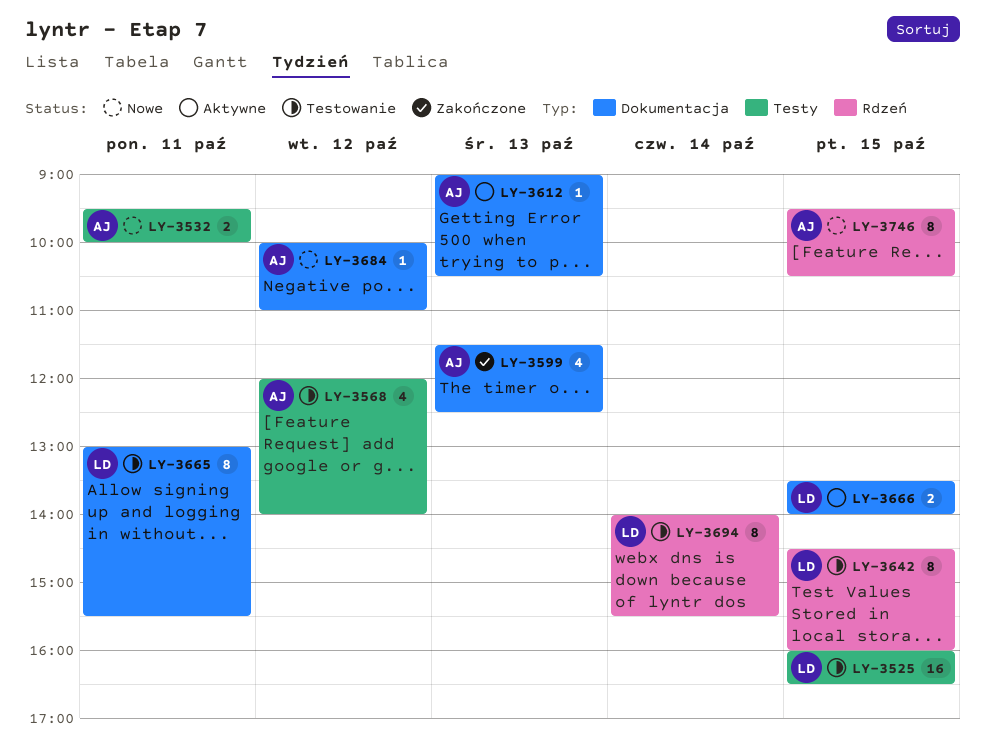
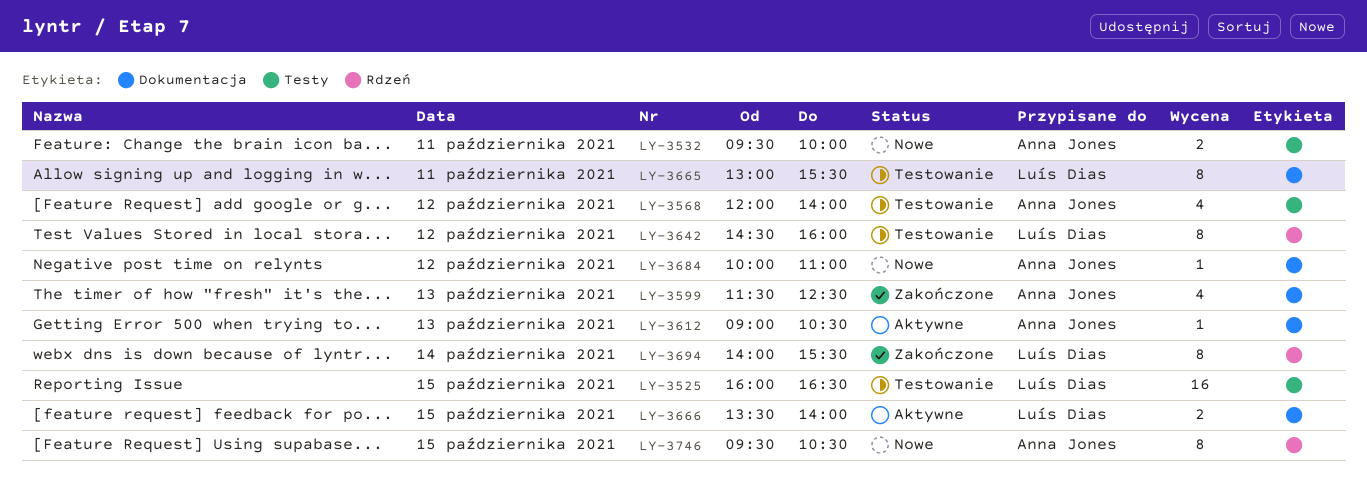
LY-3642, day: Oct 15 -> Oct 12
LY-3694, status: Testowanie -> Zakończone

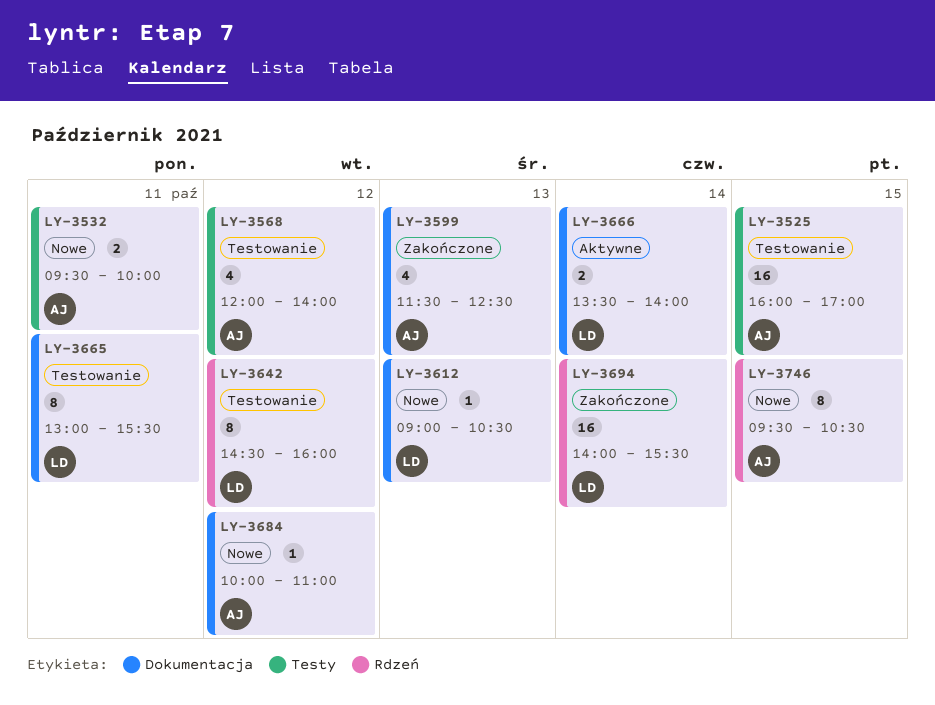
LY-3525, owner: Luís Dias -> Anna Jones
LY-3525, ends: 16:30 -> 17:00
LY-3612, status: Aktywne -> Nowe
LY-3612, owner: Anna Jones -> Luís Dias
LY-3666, day: Oct 15 -> Oct 14
LY-3694, estimate: 8 -> 16

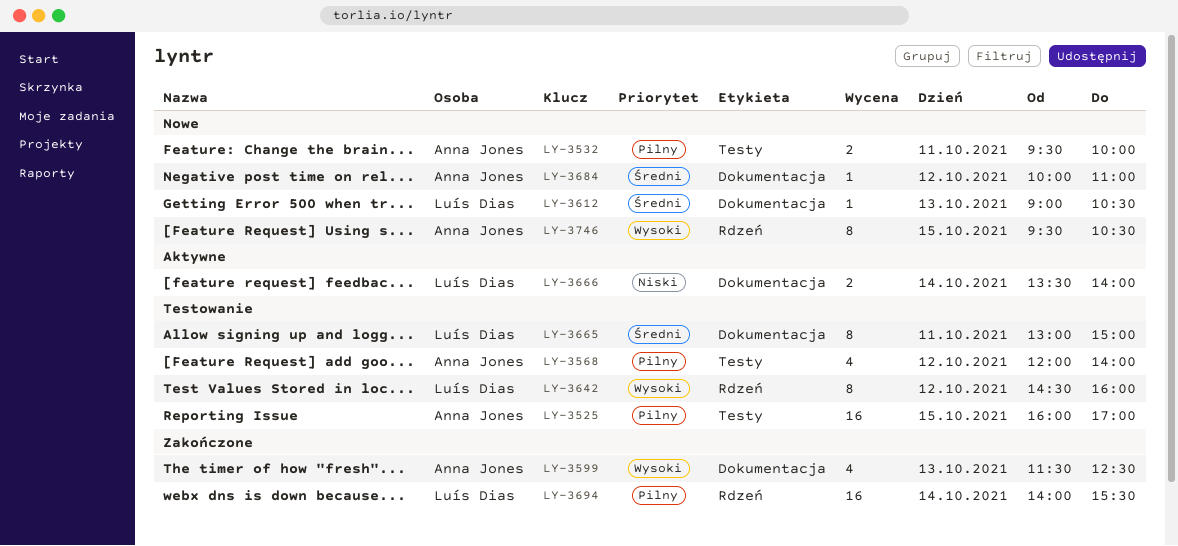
LY-3665, ends: 15:30 -> 15:00

